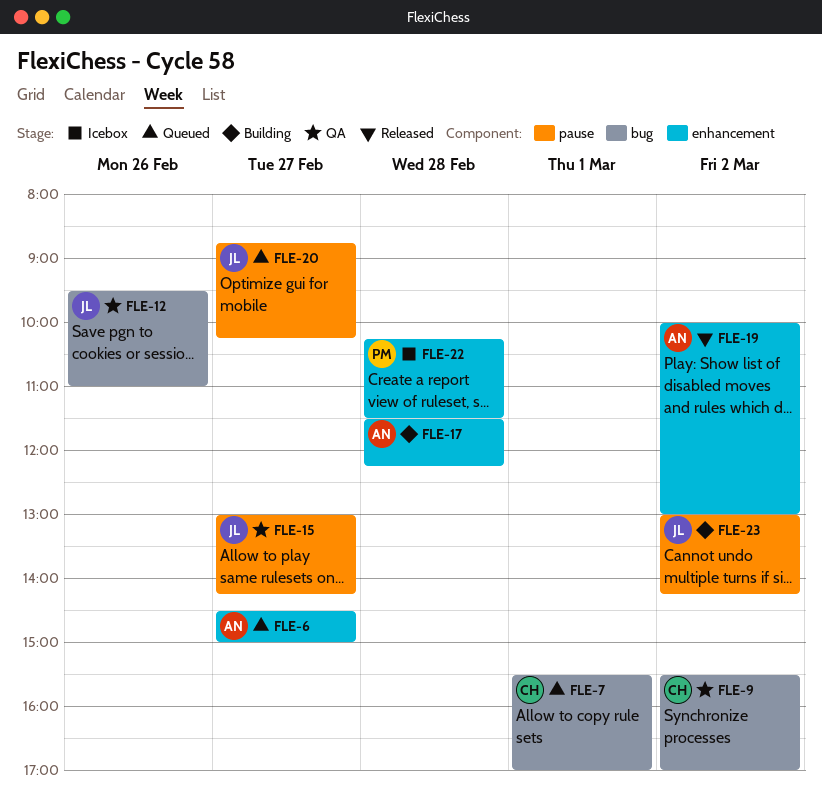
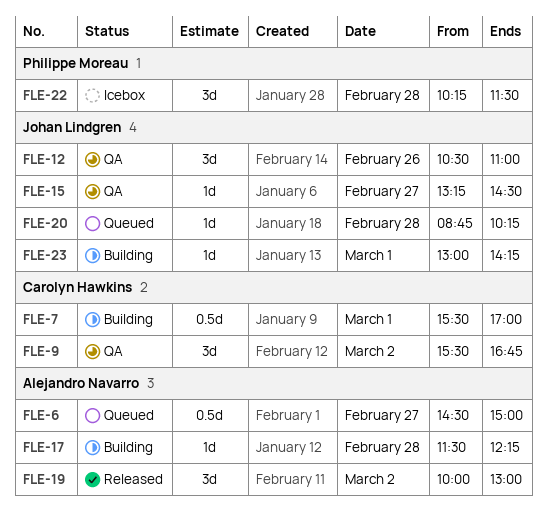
FLE-7, status: Queued -> Building
FLE-9, ends: 17:00 -> 16:45
FLE-12, begins: 09:30 -> 10:30
FLE-15, begins: 13:00 -> 13:15
FLE-15, ends: 14:15 -> 14:30
FLE-20, day: Feb 27 -> Feb 28
FLE-23, day: Mar 2 -> Mar 1

